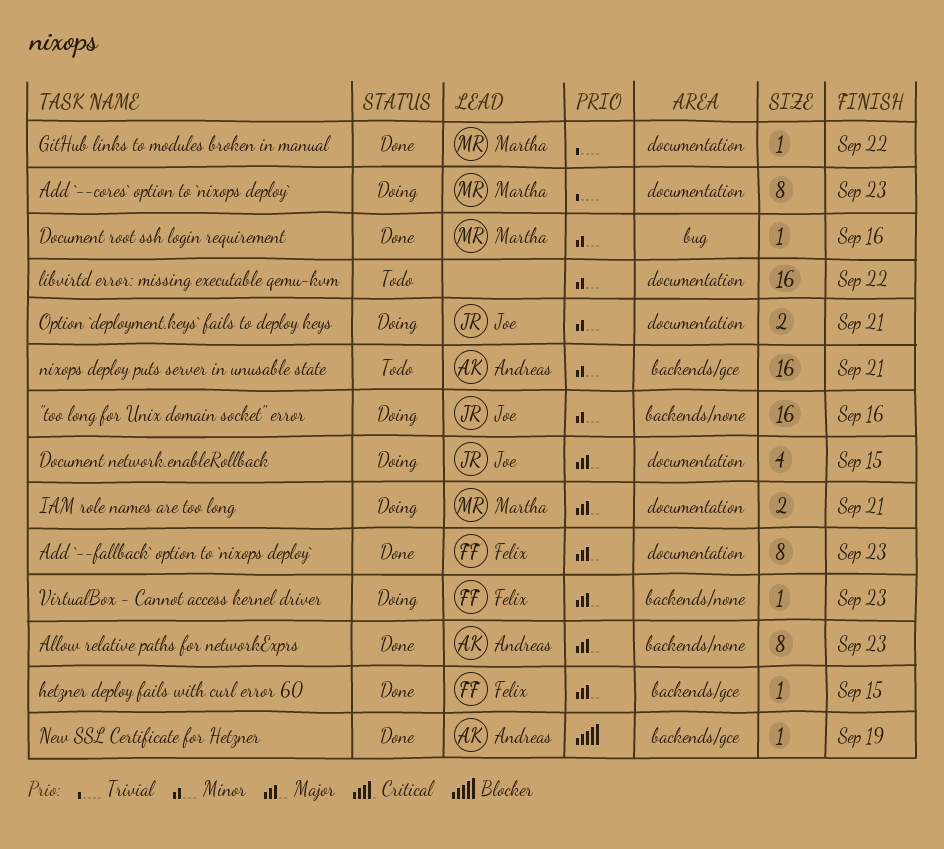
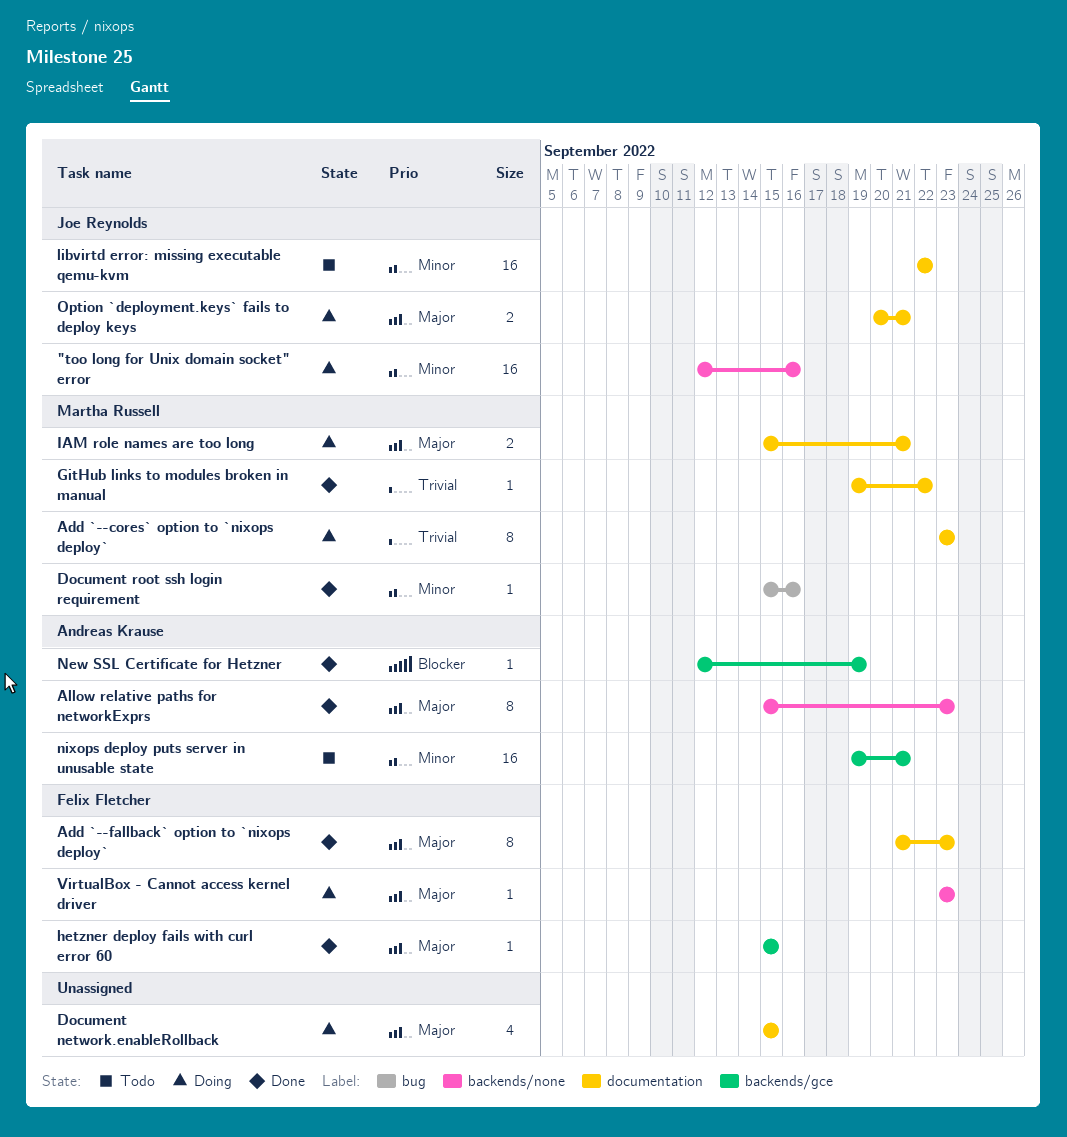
Document network.enableRollback, owner: Joe Reynolds -> none
libvirtd error: missing executable qemu-kvm, owner: none -> Joe Reynolds
Option `deployment.keys` fails to deploy keys, priority: Minor -> Major

